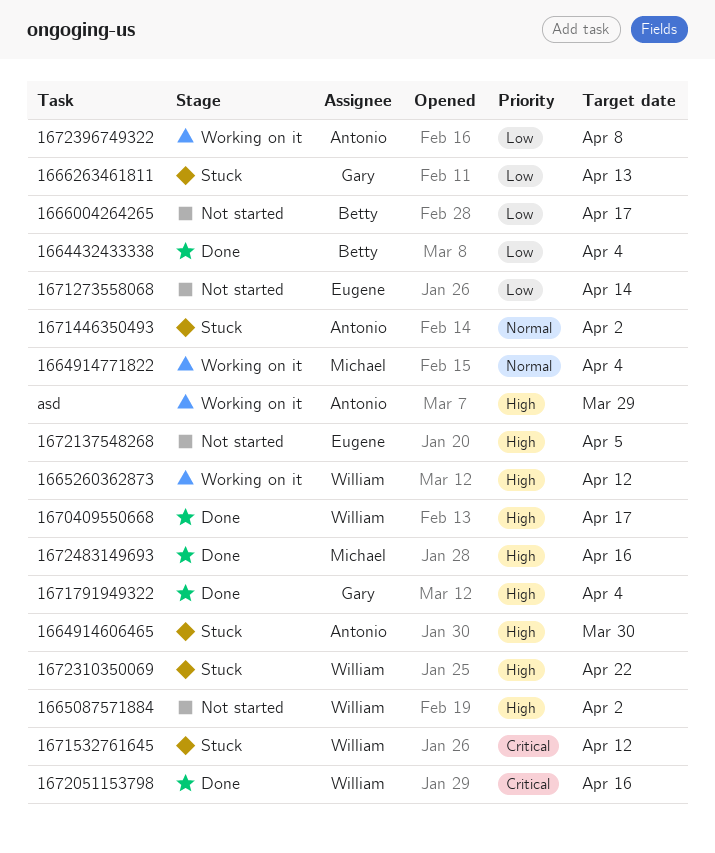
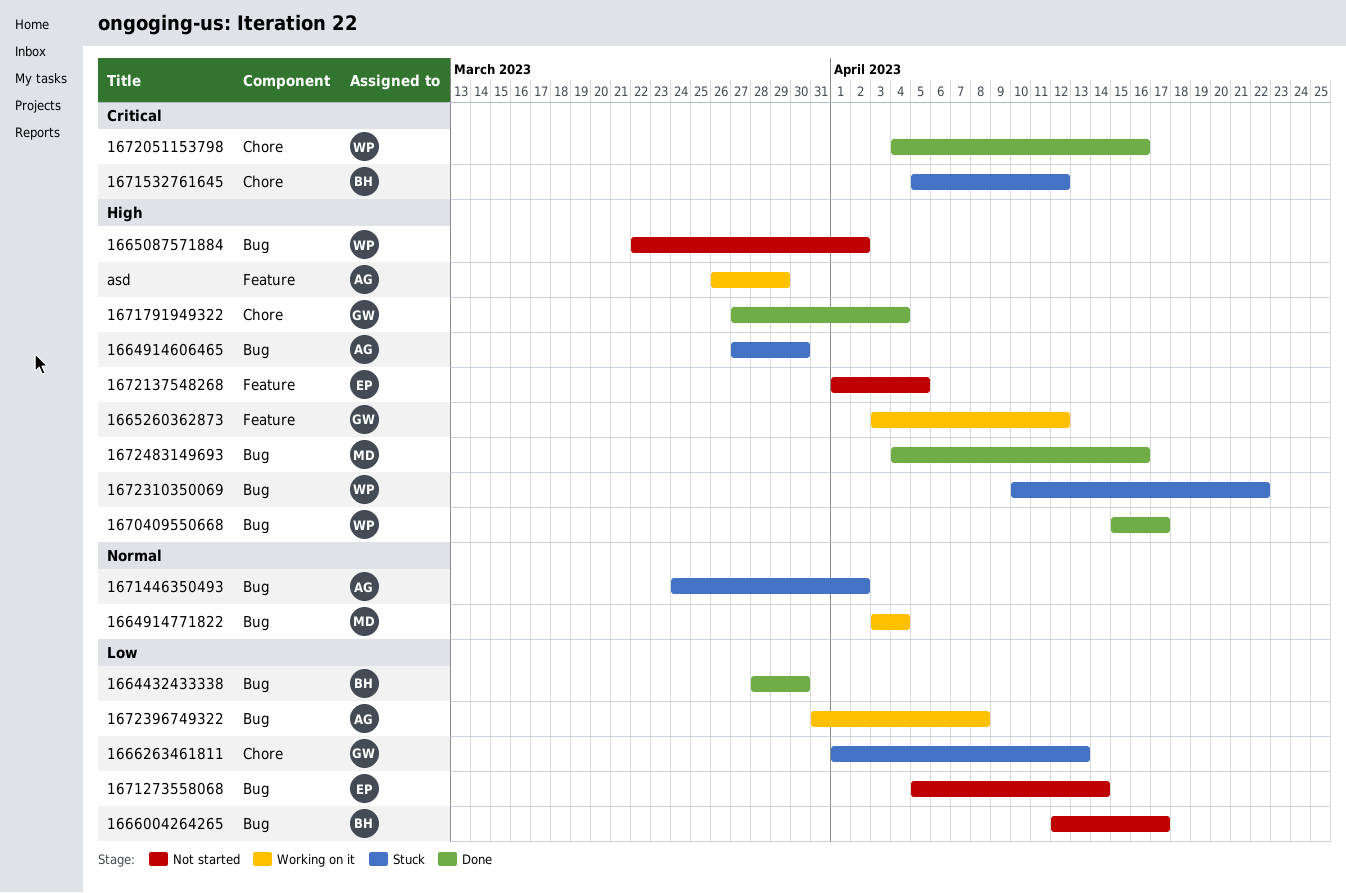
1664432433338, due: Apr 4 -> Mar 30
1665260362873, owner: William -> Gary
1671532761645, owner: William -> Betty

